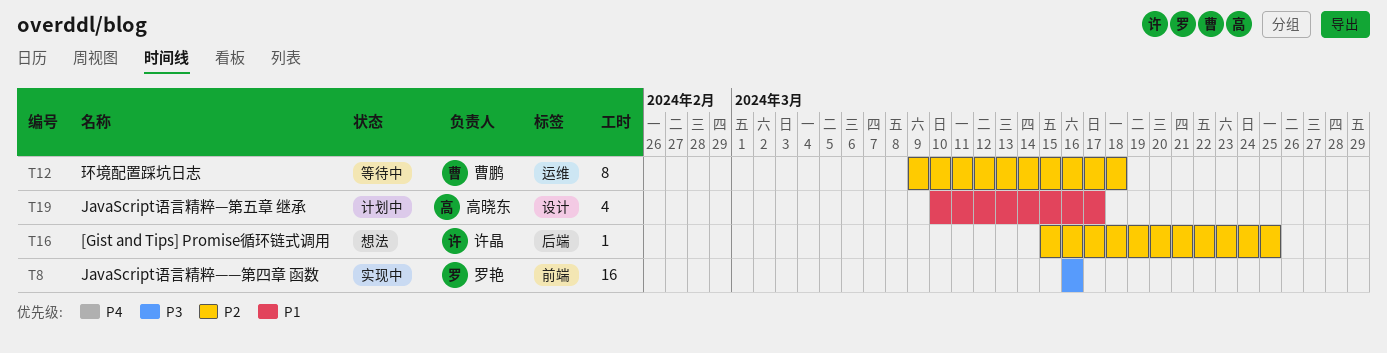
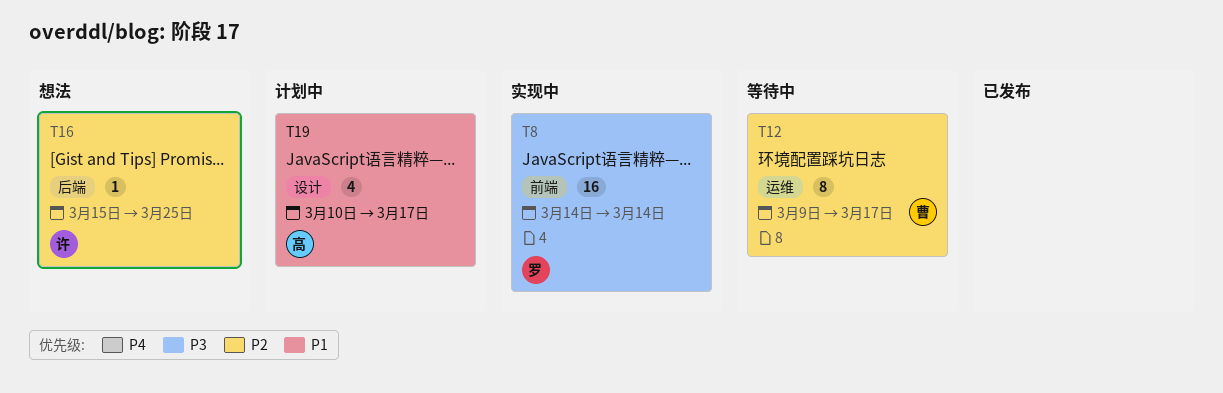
T8, start: Mar 16 -> Mar 14
T8, due: Mar 16 -> Mar 14
T12, due: Mar 18 -> Mar 17

